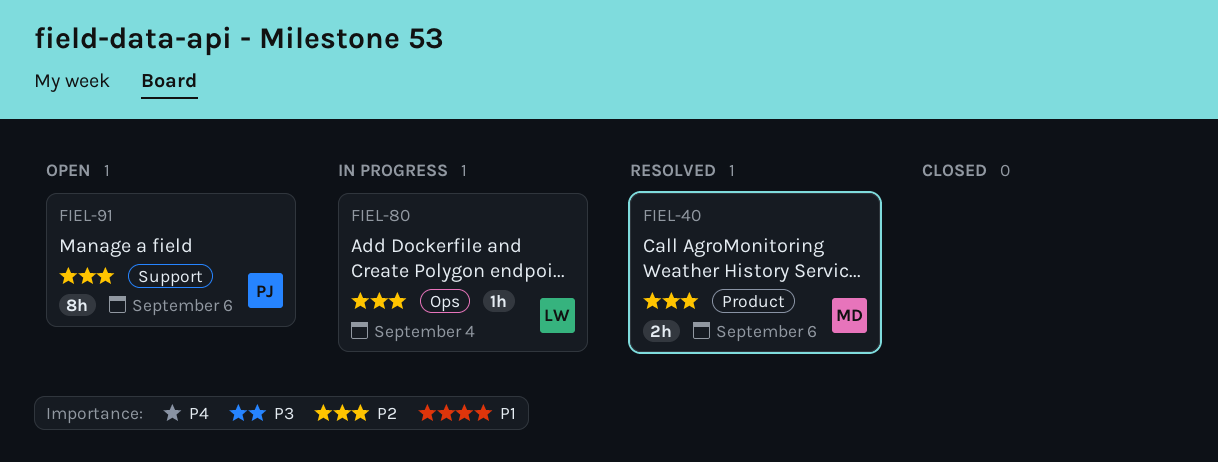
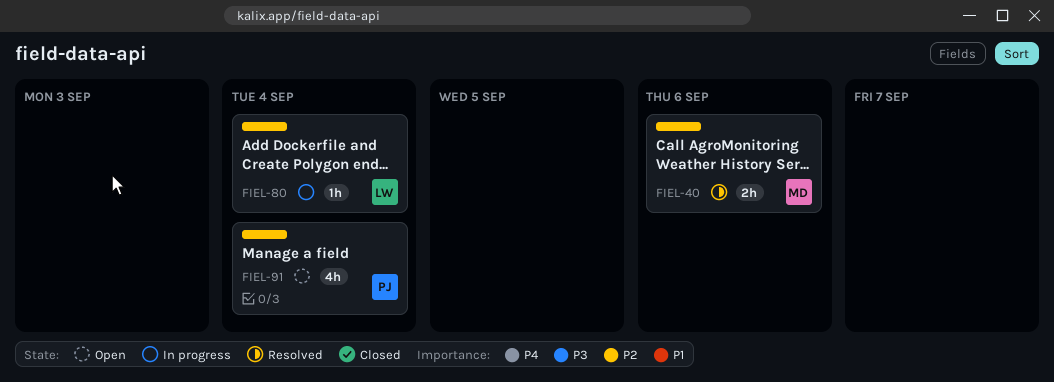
FIEL-91, estimate: 8h -> 4h
FIEL-91, due: Sep 6 -> Sep 4

